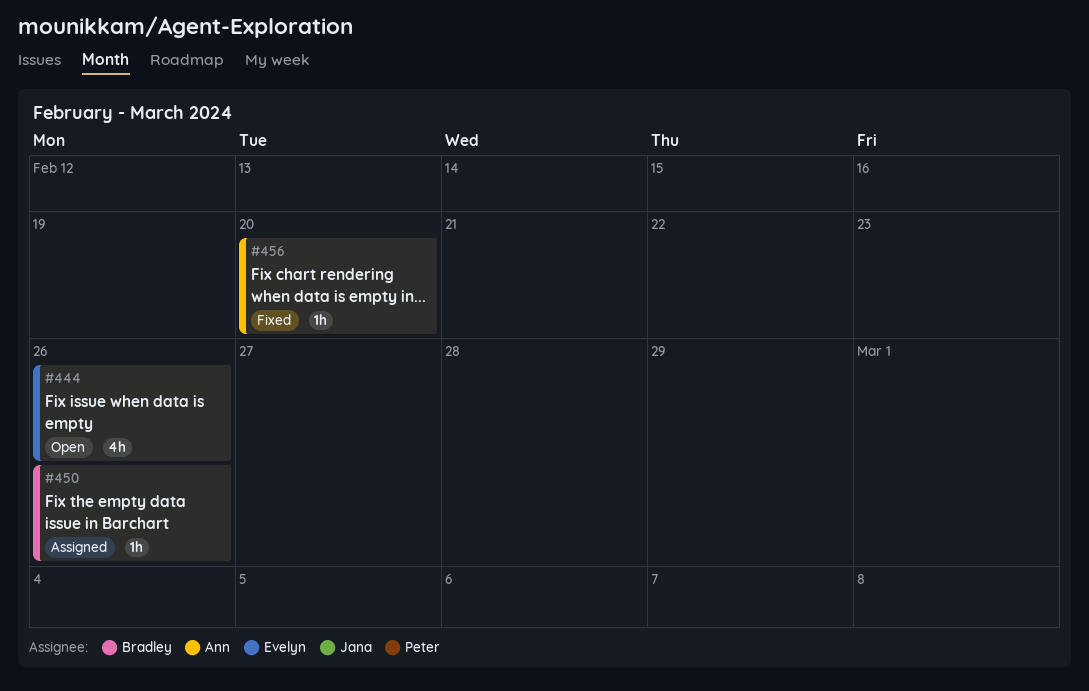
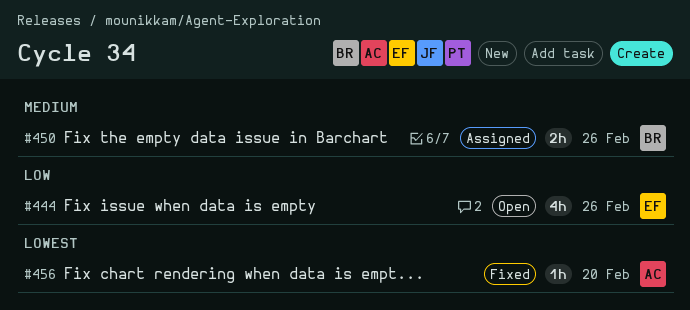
#450, estimate: 1h -> 2h

